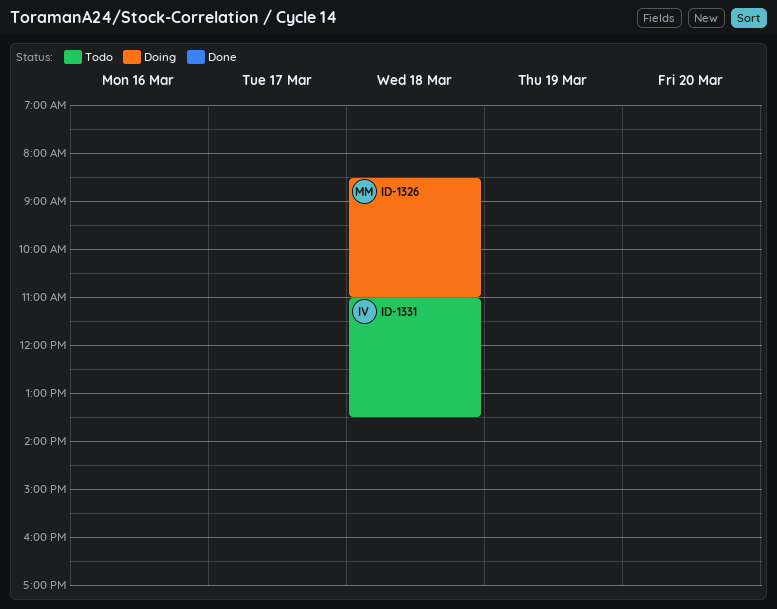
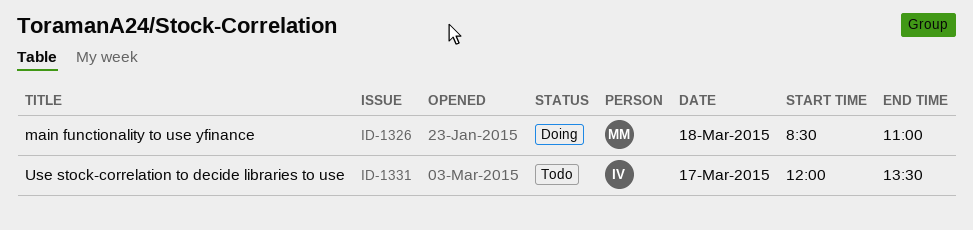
ID-1331, day: Mar 18 -> Mar 17
ID-1331, begins: 11:00 -> 12:00

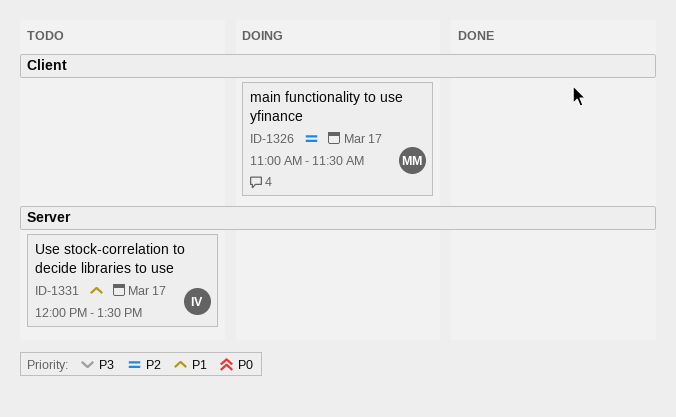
ID-1326, day: Mar 18 -> Mar 17
ID-1326, begins: 08:30 -> 11:00
ID-1326, ends: 11:00 -> 11:30

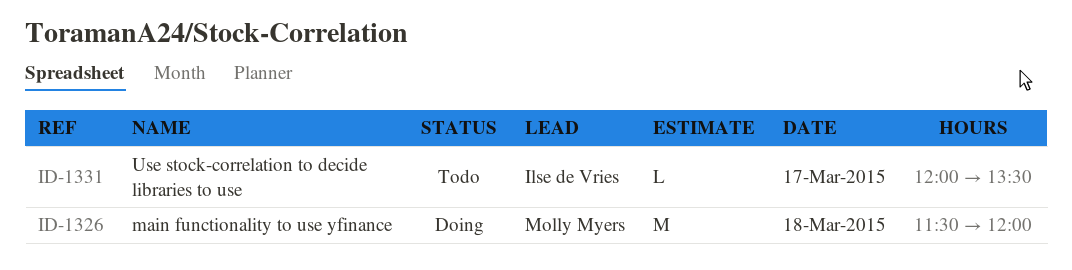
ID-1326, day: Mar 17 -> Mar 18
ID-1326, begins: 11:00 -> 11:30
ID-1326, ends: 11:30 -> 12:00

